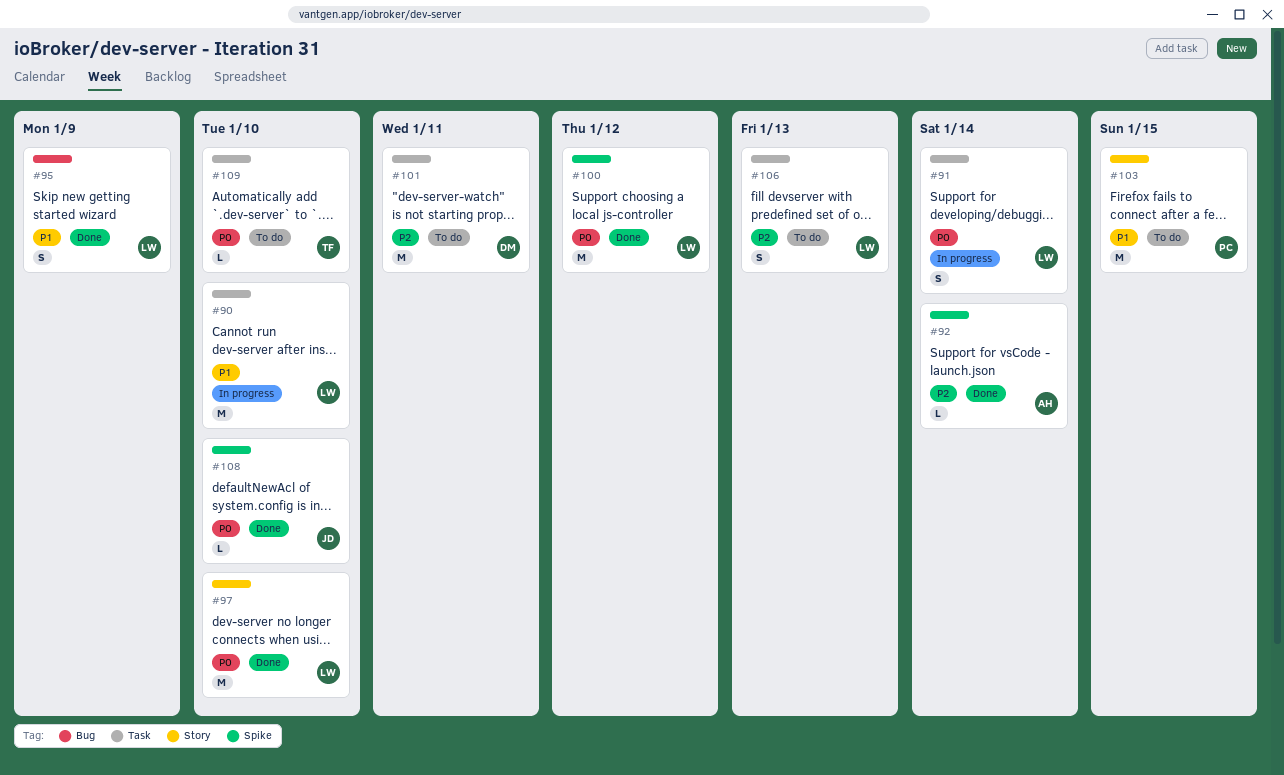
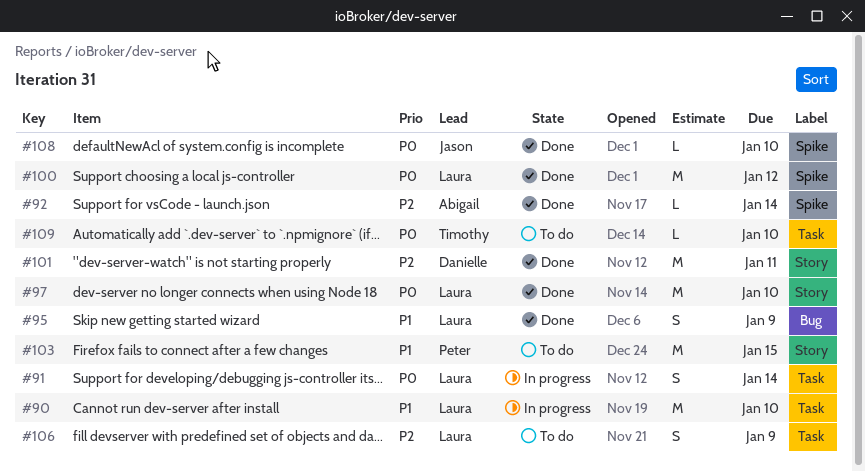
#101, status: To do -> Done
#101, label: Task -> Story
#106, due: Jan 13 -> Jan 9

